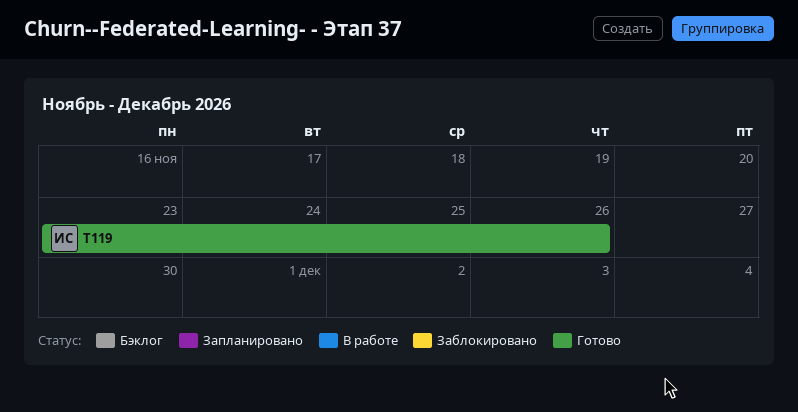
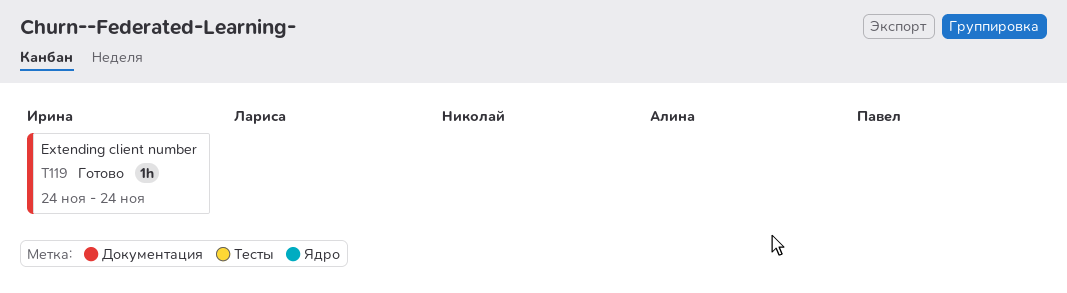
T119, start: Nov 23 -> Nov 24
T119, due: Nov 26 -> Nov 24

